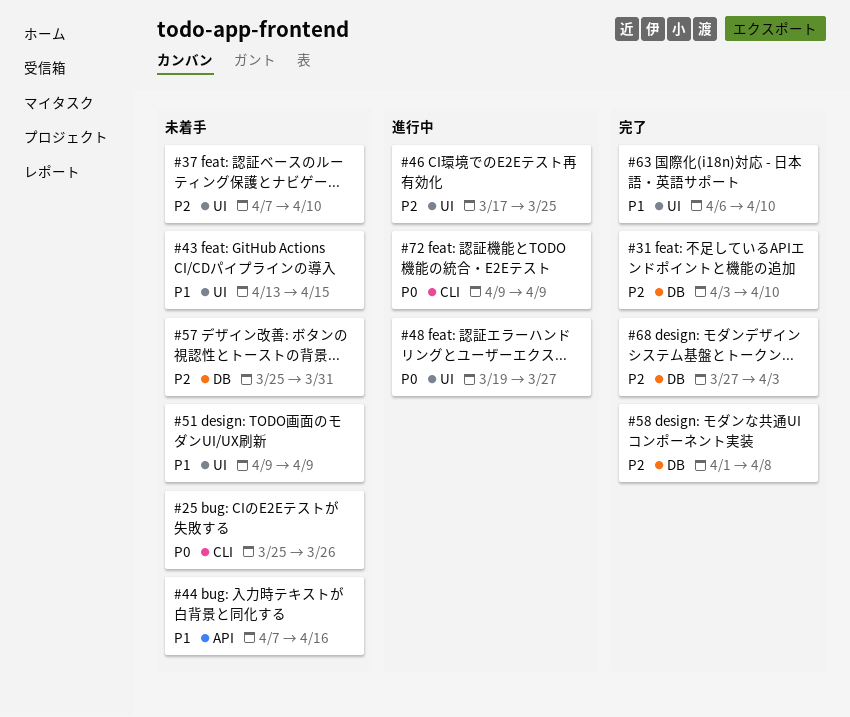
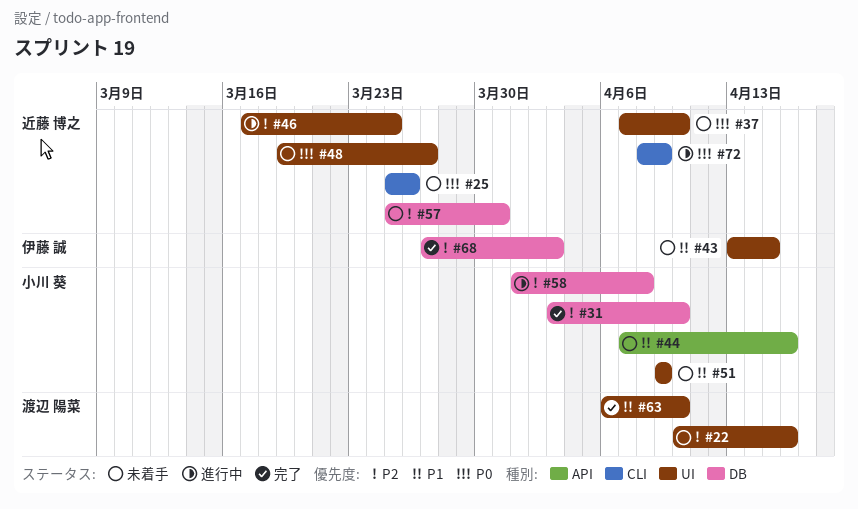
#22: none -> present
#37, priority: P2 -> P0
#48, status: 進行中 -> 未着手
#58, status: 完了 -> 進行中
#72, start: Apr 9 -> Apr 8

